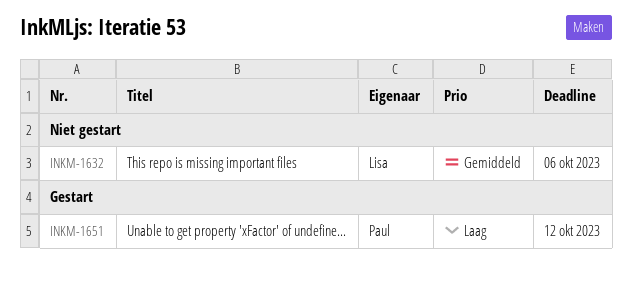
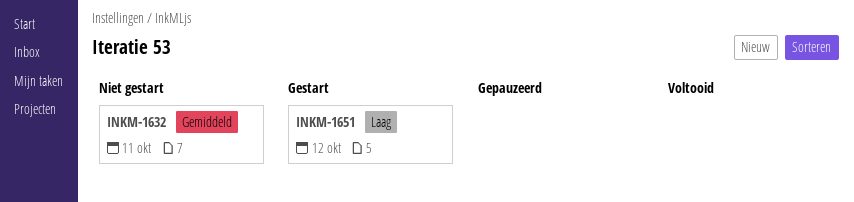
INKM-1632, due: Oct 6 -> Oct 11

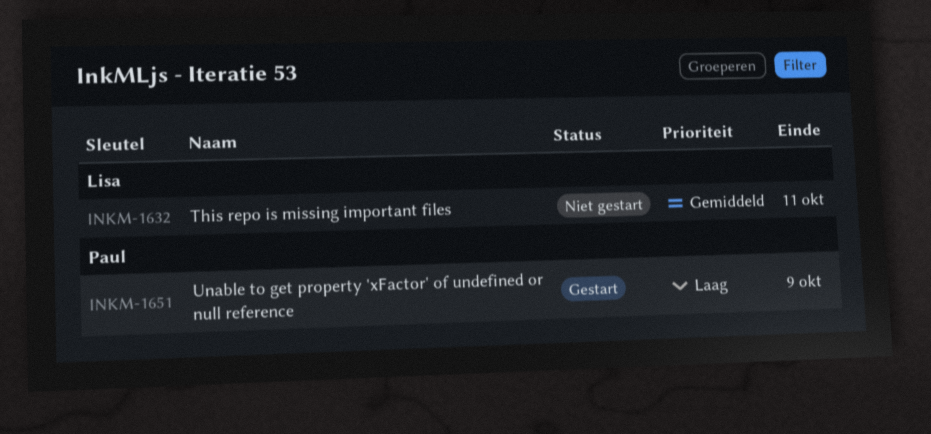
INKM-1651, due: Oct 12 -> Oct 9

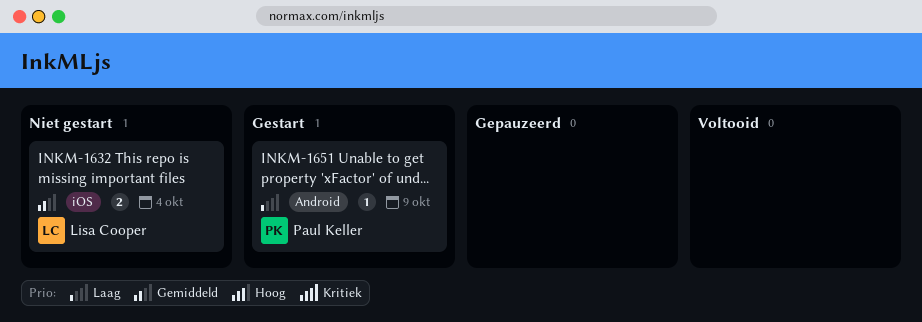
INKM-1632, due: Oct 11 -> Oct 4

